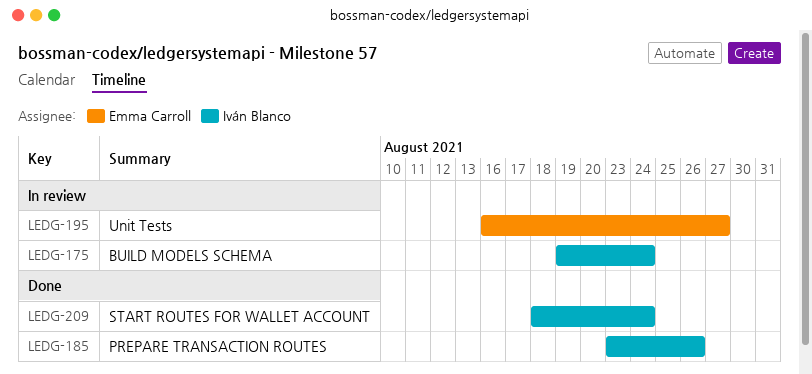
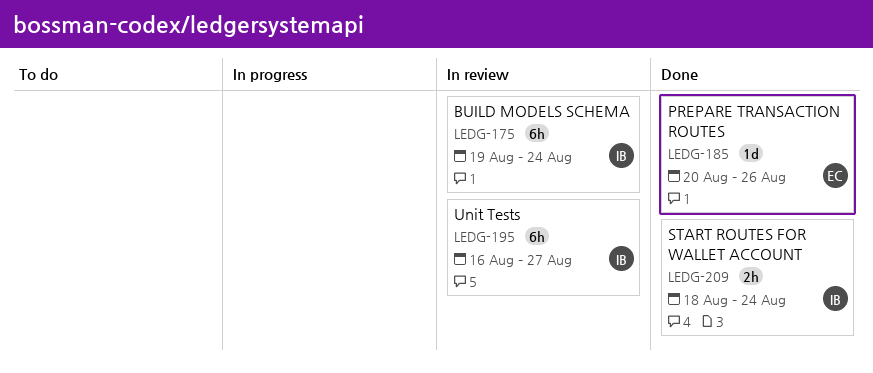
LEDG-185, owner: Iván Blanco -> Emma Carroll
LEDG-185, start: Aug 23 -> Aug 20
LEDG-195, owner: Emma Carroll -> Iván Blanco

